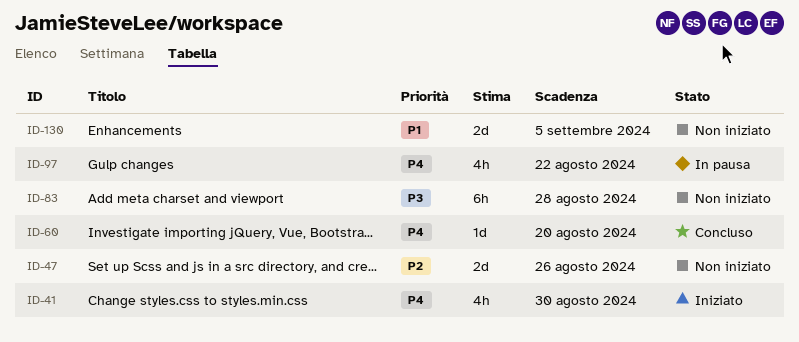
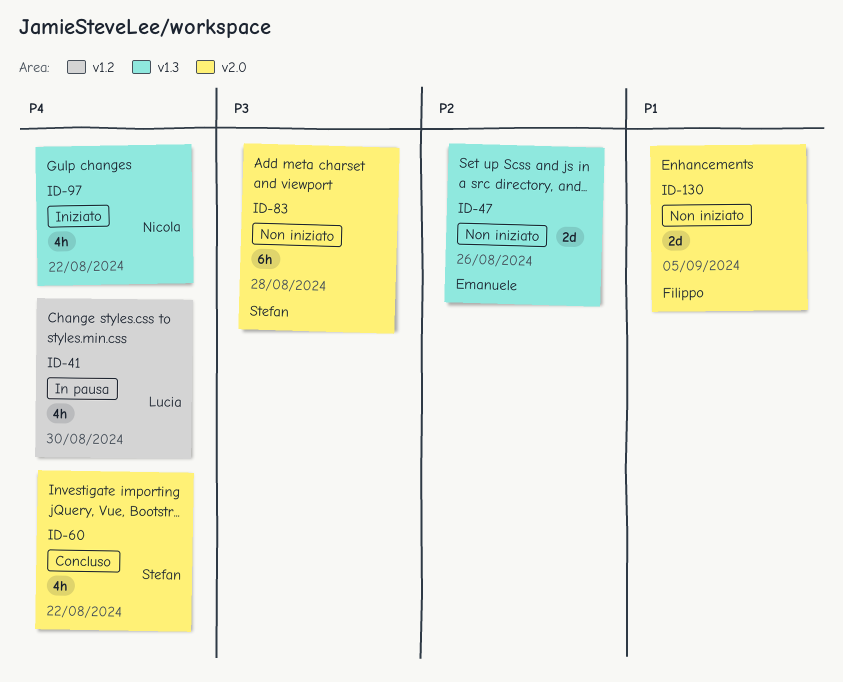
ID-41, status: Iniziato -> In pausa
ID-60, estimate: 1d -> 4h
ID-60, due: Aug 20 -> Aug 22
ID-97, status: In pausa -> Iniziato

